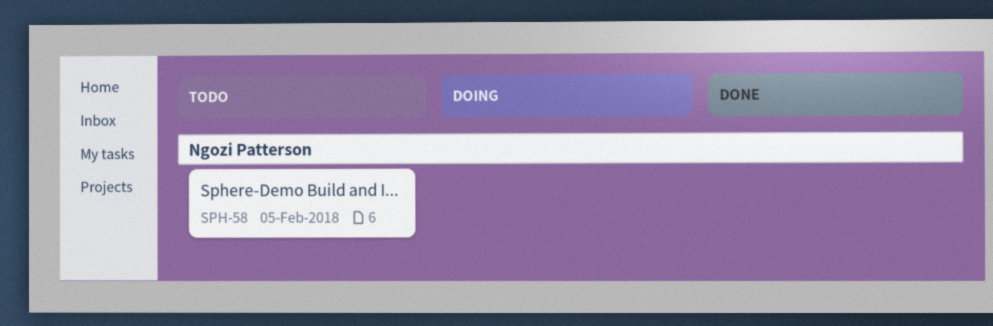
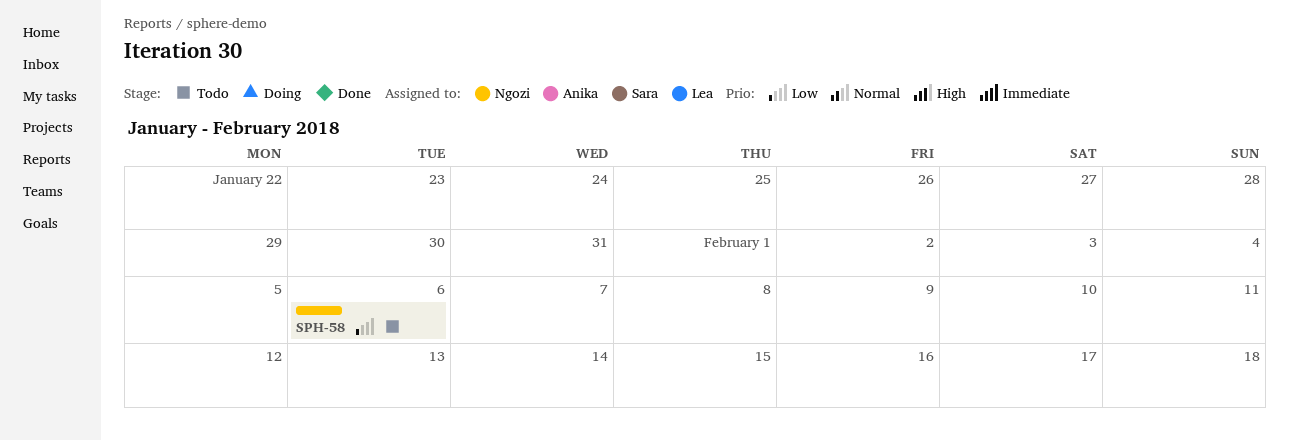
SPH-58, due: Feb 5 -> Feb 6

